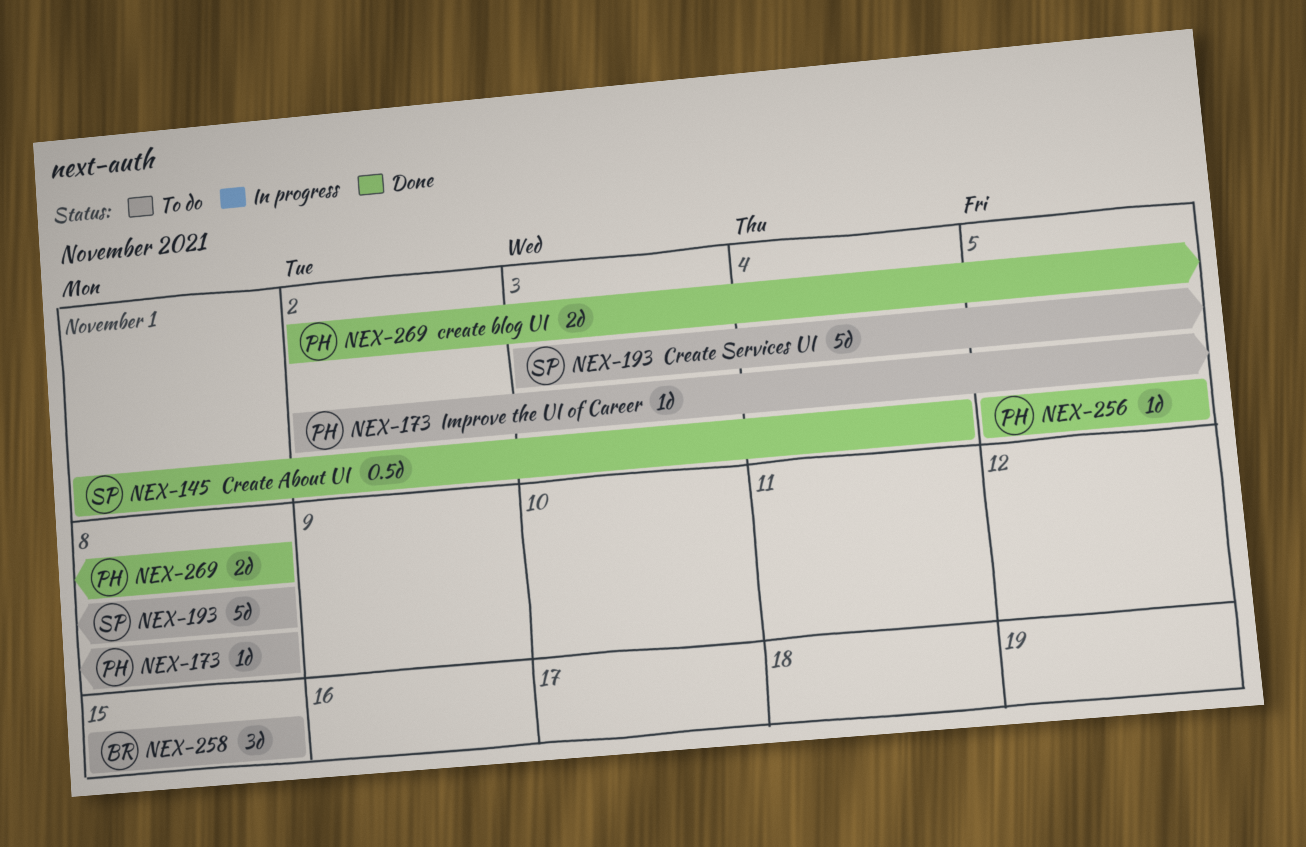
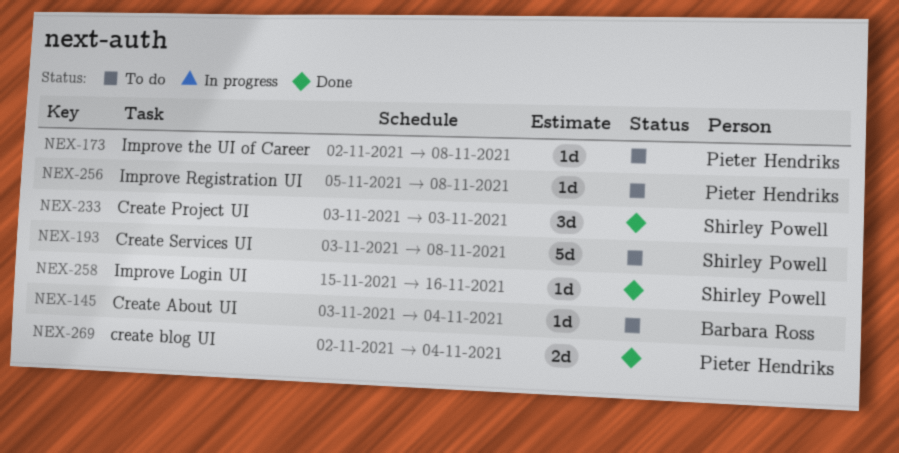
NEX-145, status: Done -> To do
NEX-145, owner: Shirley Powell -> Barbara Ross
NEX-145, estimate: 0.5d -> 1d
NEX-145, start: Nov 1 -> Nov 3
NEX-233: none -> present
NEX-256, status: Done -> To do
NEX-256, due: Nov 5 -> Nov 8
NEX-258, status: To do -> Done
NEX-258, owner: Barbara Ross -> Shirley Powell
NEX-258, estimate: 3d -> 1d
NEX-258, due: Nov 15 -> Nov 16
NEX-269, due: Nov 8 -> Nov 4

